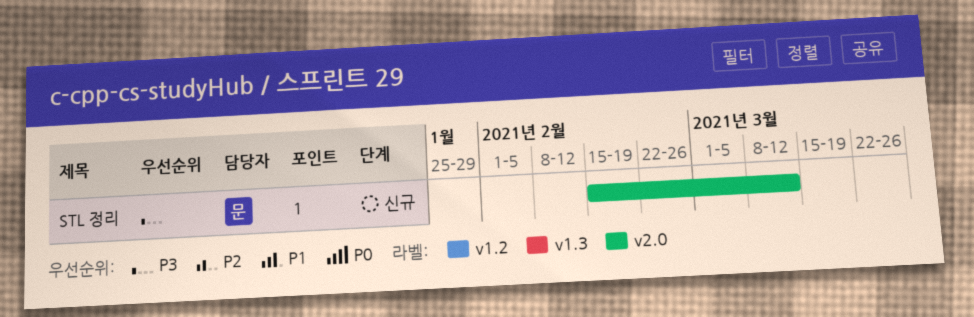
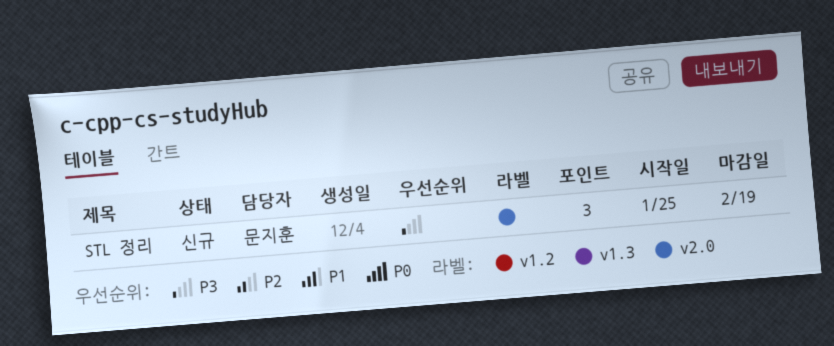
STL 정리, estimate: 1 -> 3
STL 정리, start: Feb 15 -> Jan 25
STL 정리, due: Mar 12 -> Feb 19

